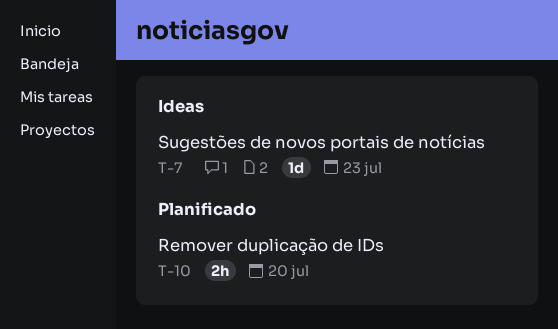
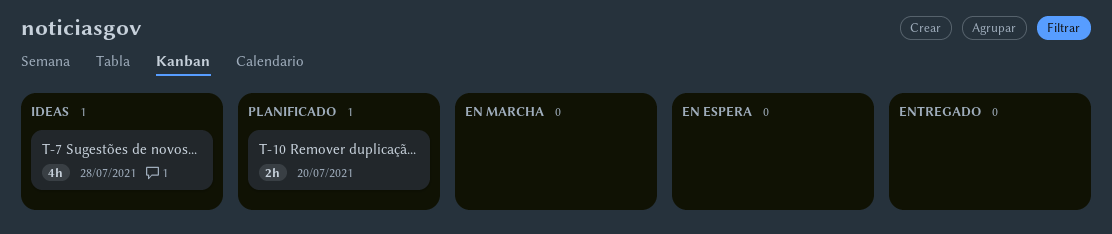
T-7, estimate: 1d -> 4h
T-7, due: Jul 23 -> Jul 28

